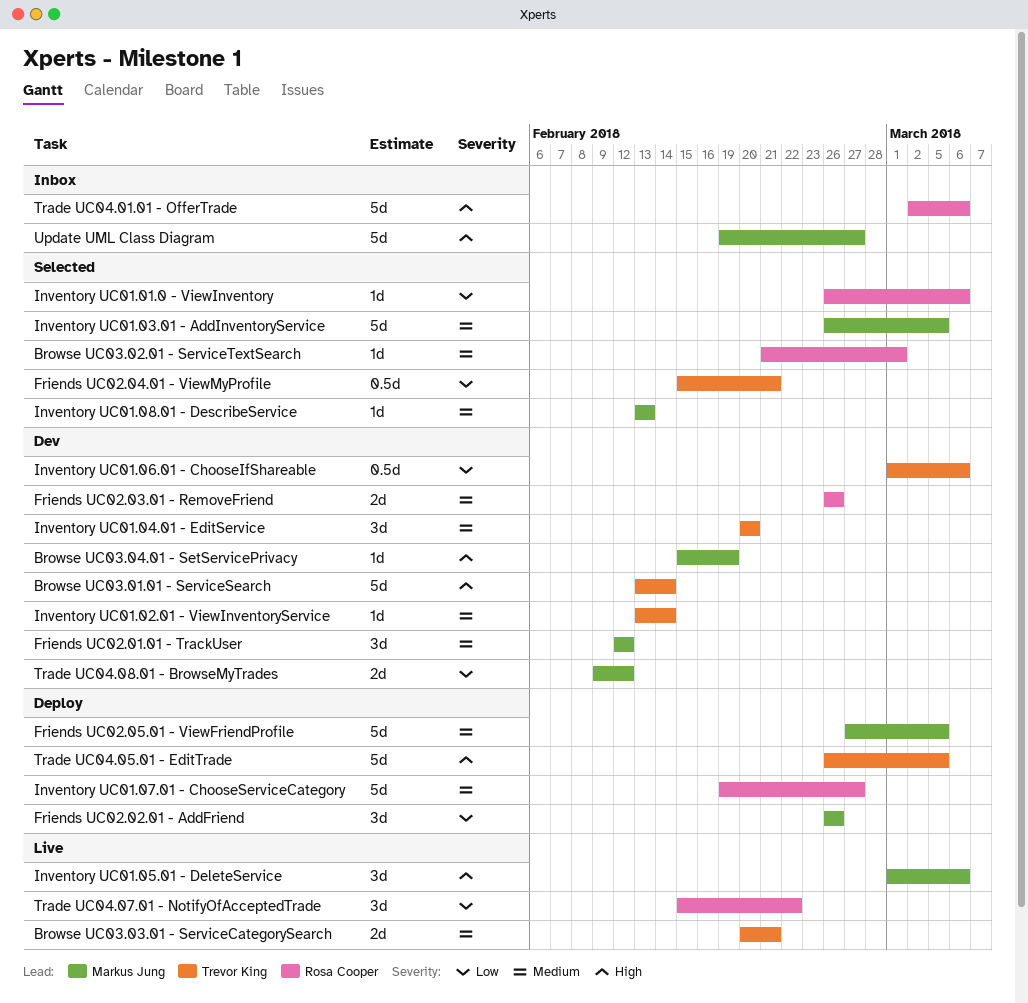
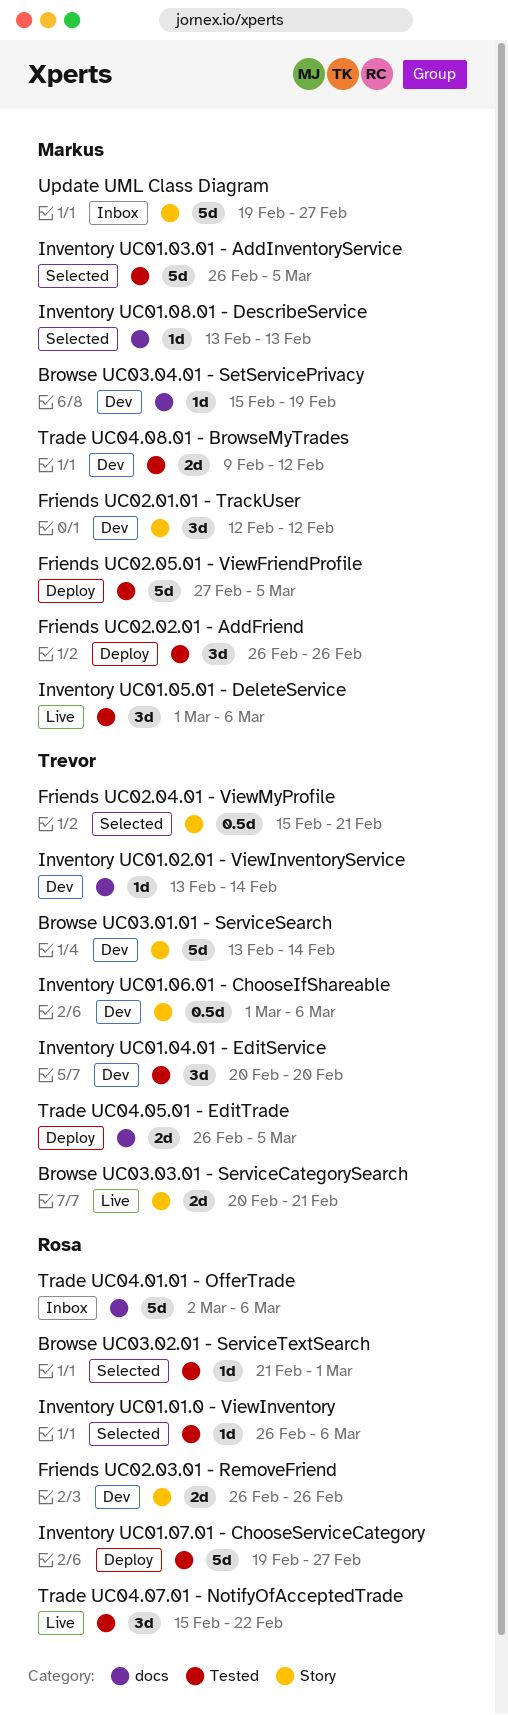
Trade UC04.05.01 - EditTrade, estimate: 5d -> 2d

